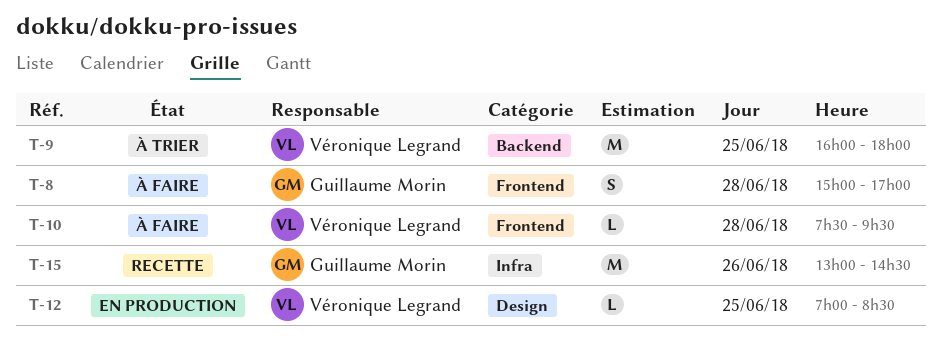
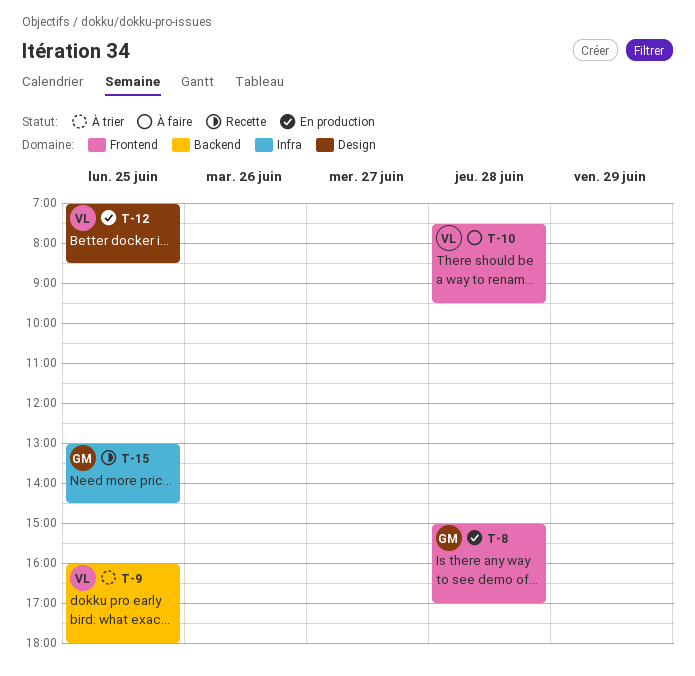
T-8, status: À faire -> En production
T-15, day: Jun 26 -> Jun 25

